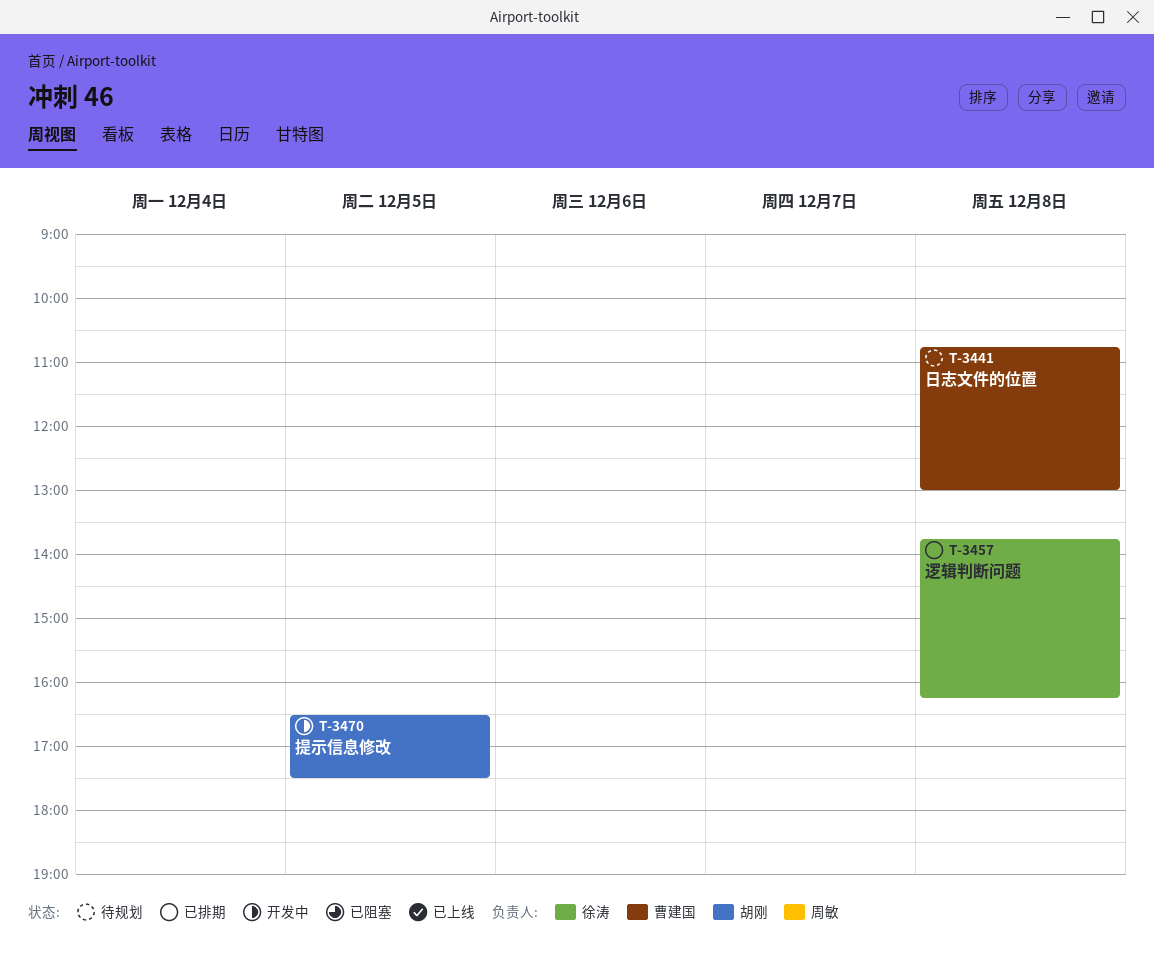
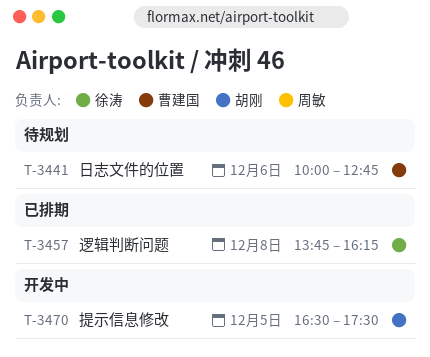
T-3441, day: Dec 8 -> Dec 6
T-3441, begins: 10:45 -> 10:00
T-3441, ends: 13:00 -> 12:45

